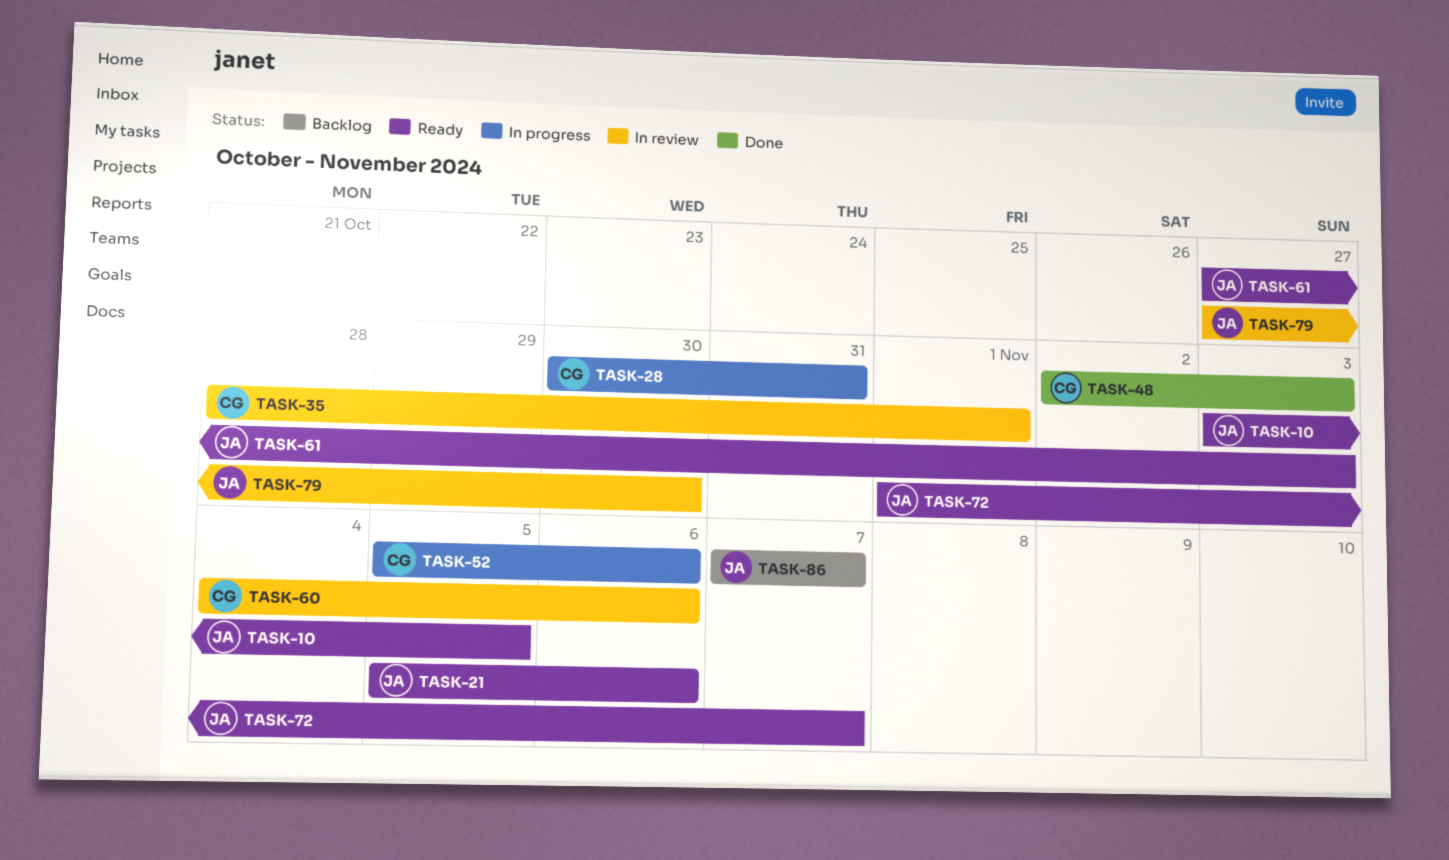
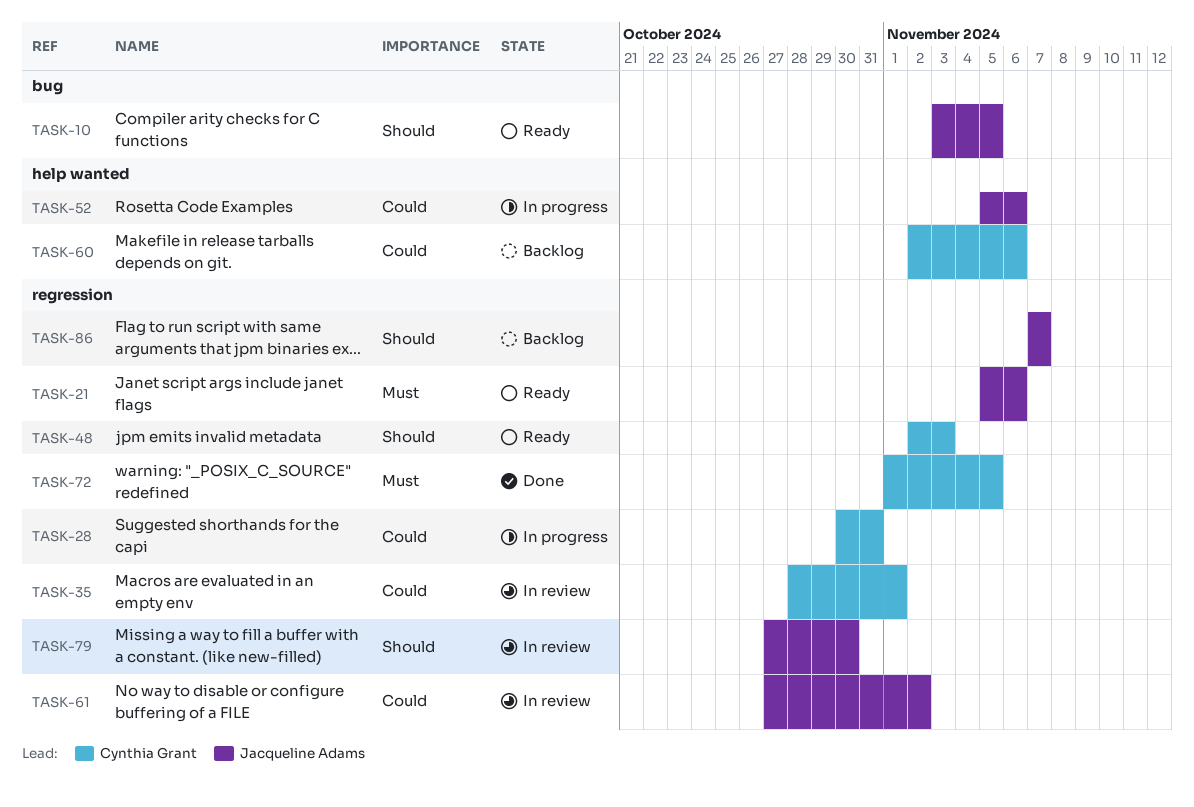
TASK-48, status: Done -> Ready
TASK-52, owner: Cynthia Grant -> Jacqueline Adams
TASK-60, status: In review -> Backlog
TASK-60, start: Nov 4 -> Nov 2
TASK-61, status: Ready -> In review
TASK-61, due: Nov 3 -> Nov 2
TASK-72, status: Ready -> Done
TASK-72, owner: Jacqueline Adams -> Cynthia Grant
TASK-72, due: Nov 7 -> Nov 5

